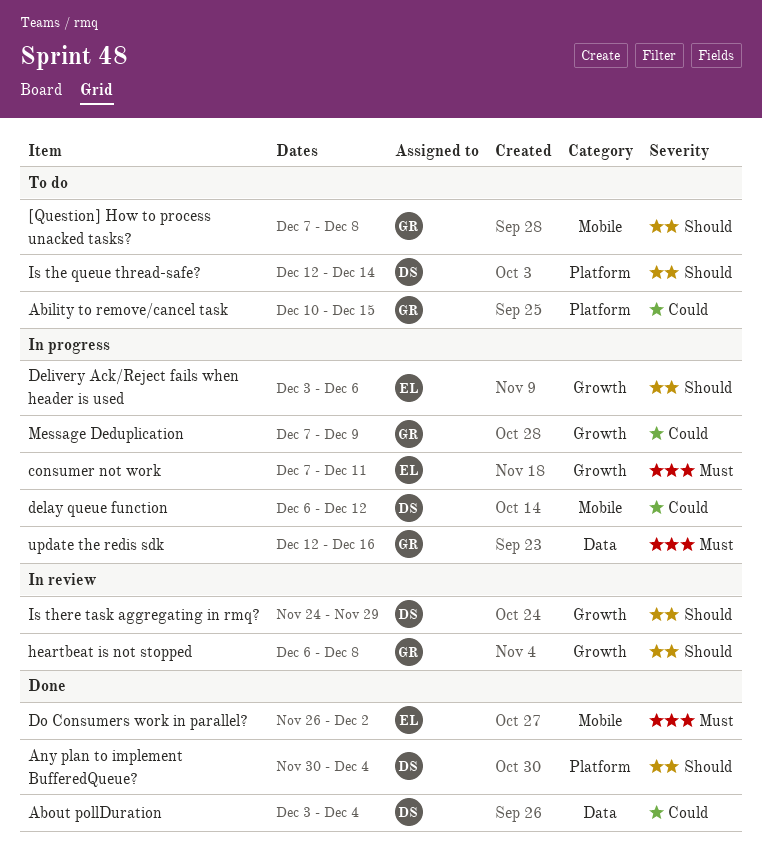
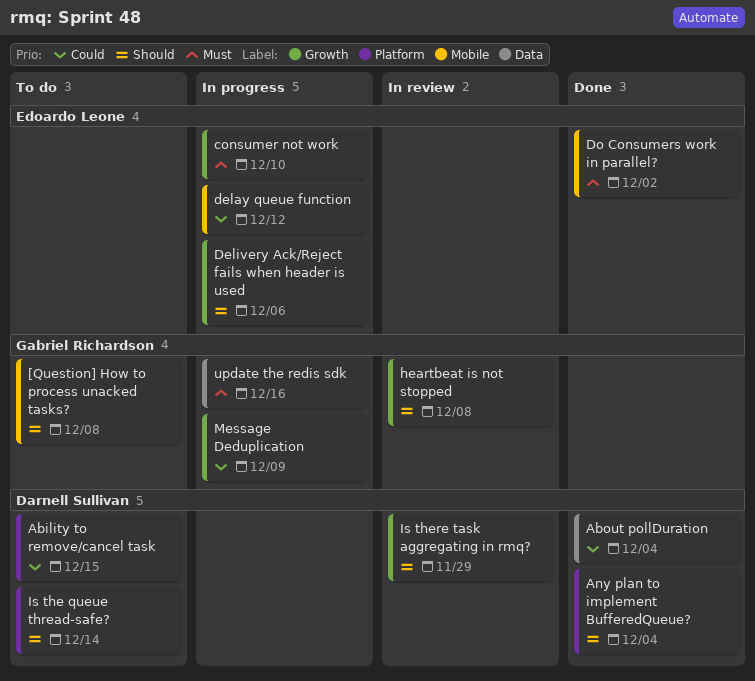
Ability to remove/cancel task, owner: Gabriel Richardson -> Darnell Sullivan
consumer not work, due: Dec 11 -> Dec 10
delay queue function, owner: Darnell Sullivan -> Edoardo Leone

